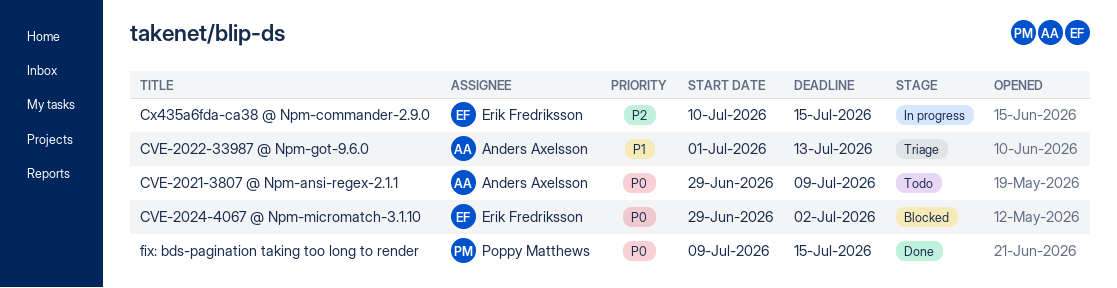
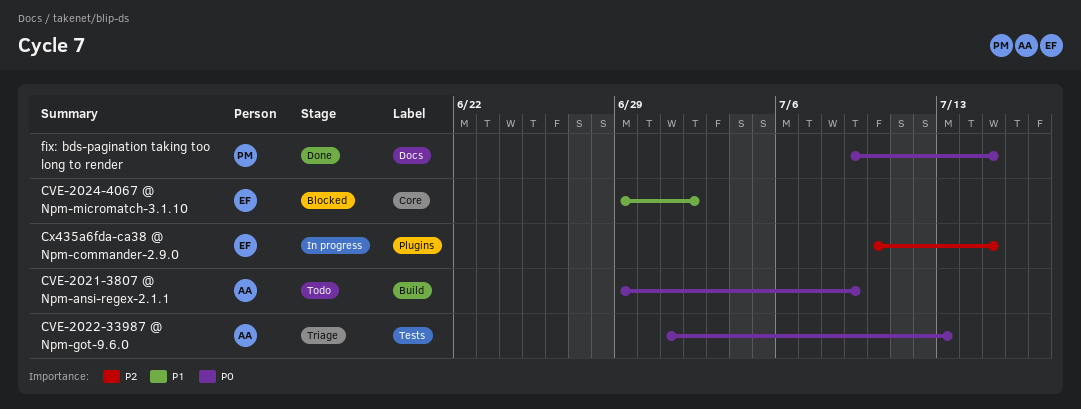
CVE-2022-33987 @ Npm-got-9.6.0, priority: P1 -> P0
CVE-2024-4067 @ Npm-micromatch-3.1.10, priority: P0 -> P1

